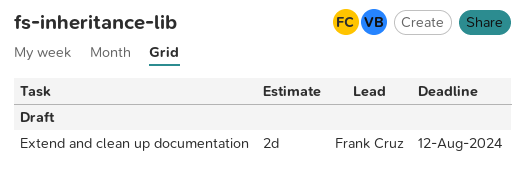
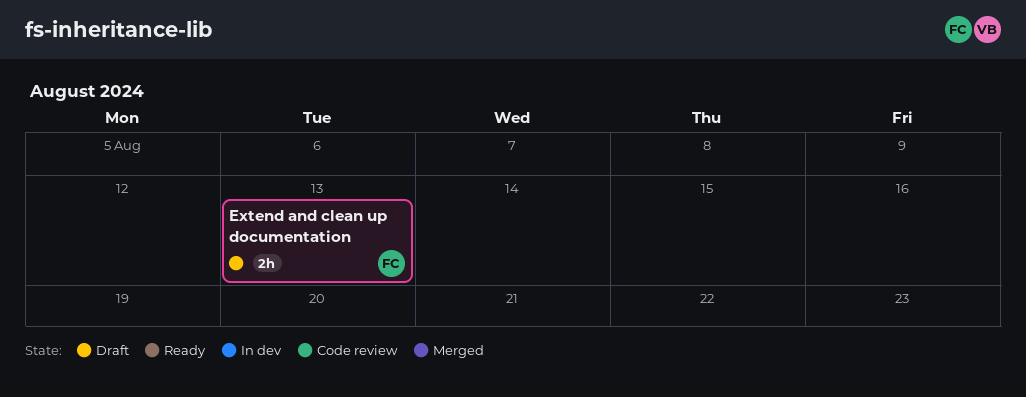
Extend and clean up documentation, estimate: 2d -> 2h
Extend and clean up documentation, due: Aug 12 -> Aug 13

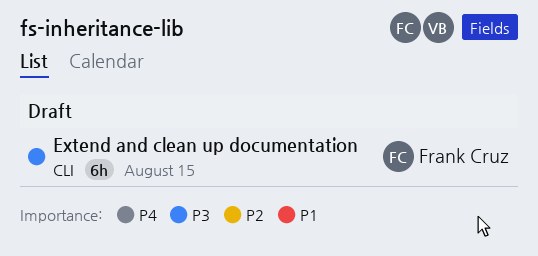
Extend and clean up documentation, estimate: 2h -> 6h
Extend and clean up documentation, due: Aug 13 -> Aug 15

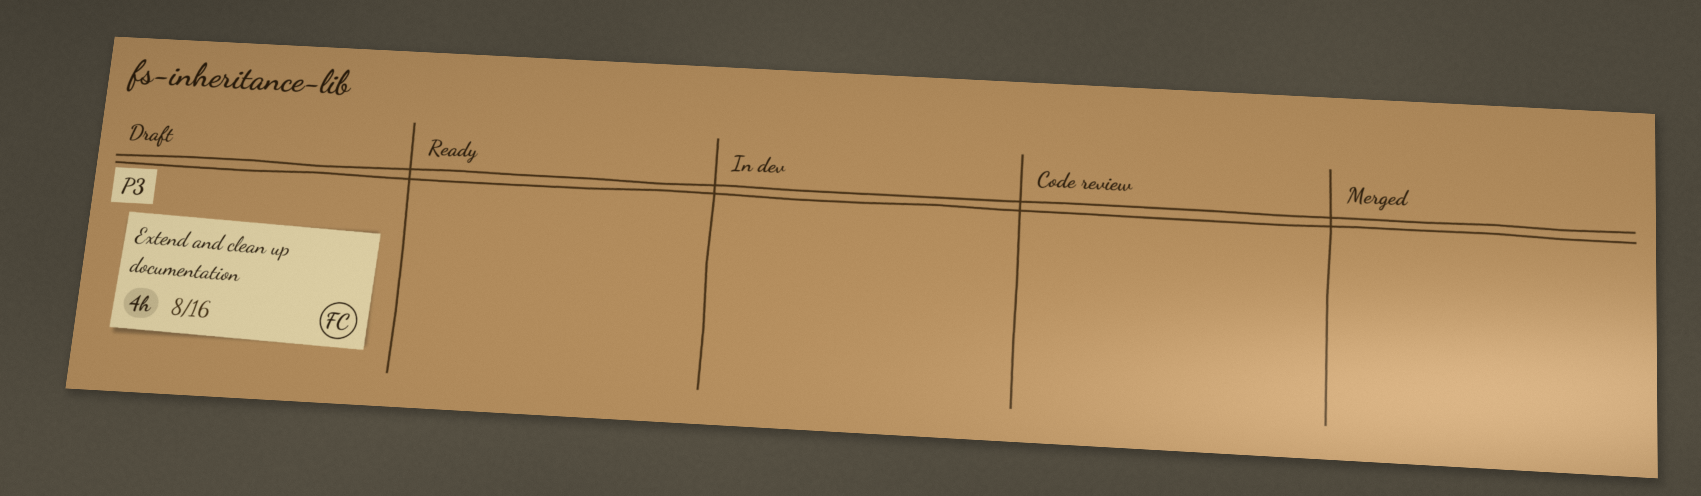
Extend and clean up documentation, estimate: 6h -> 4h
Extend and clean up documentation, due: Aug 15 -> Aug 16

